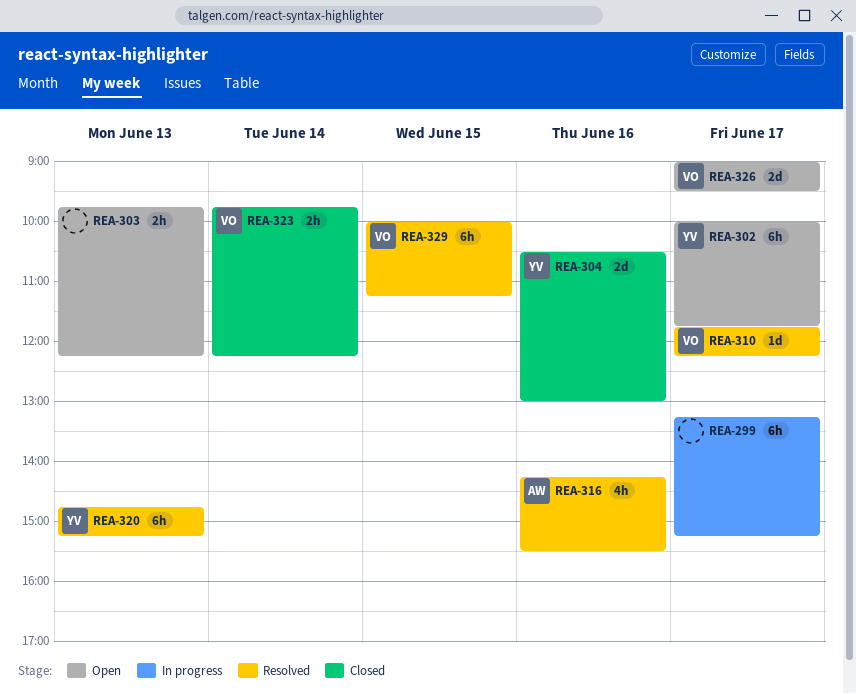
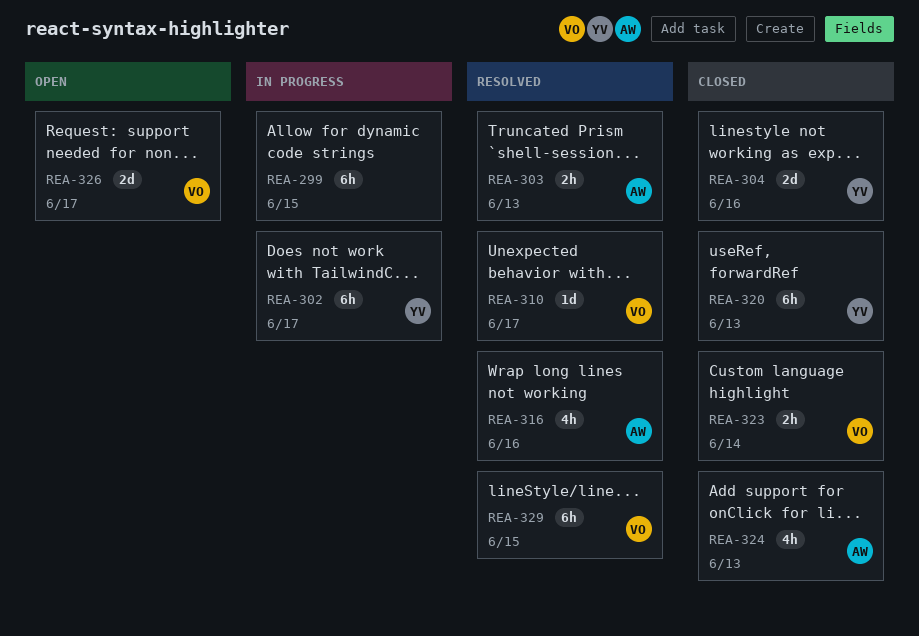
REA-299, day: Jun 17 -> Jun 15
REA-302, status: Open -> In progress
REA-303, status: Open -> Resolved
REA-303, owner: none -> AW
REA-320, status: Resolved -> Closed
REA-324: none -> present

